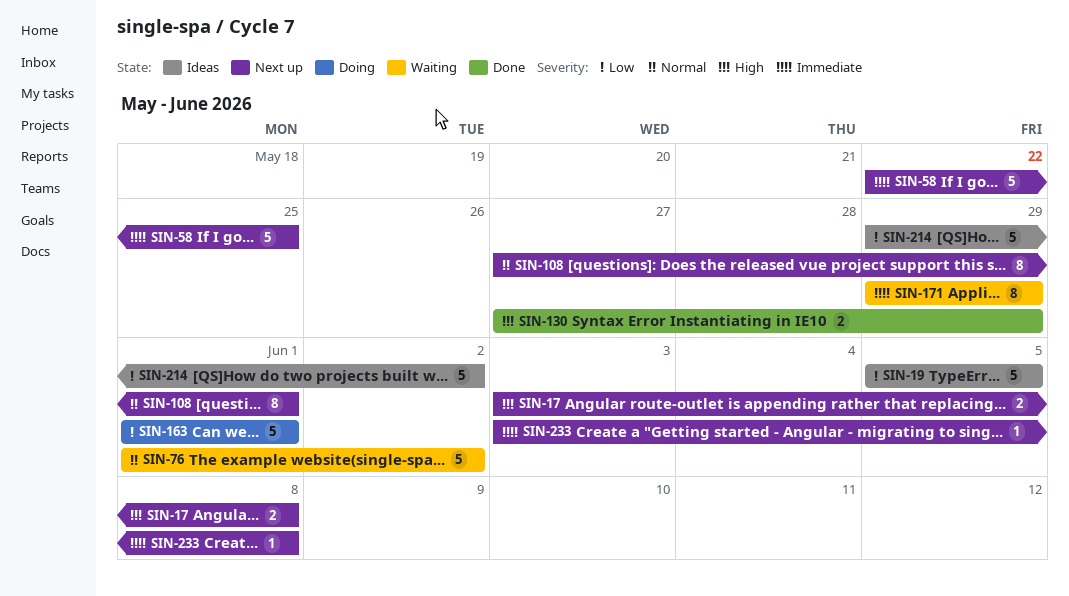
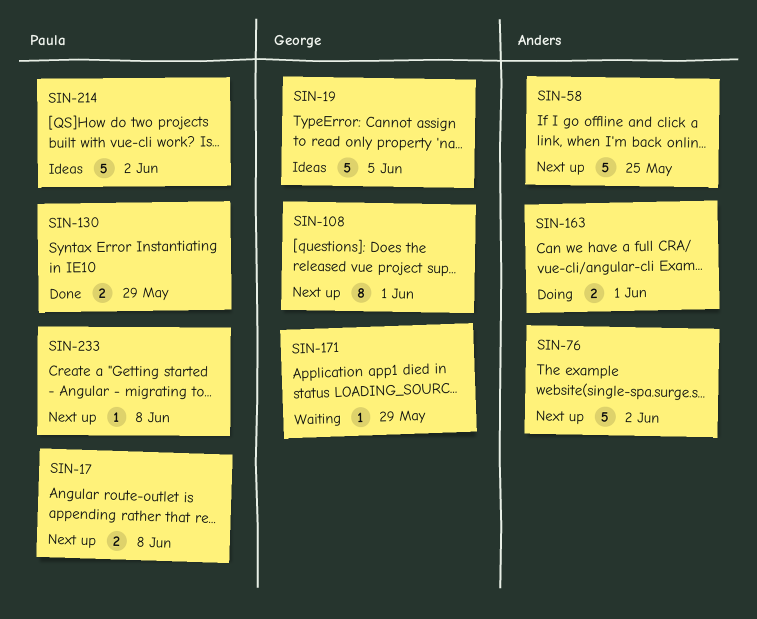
SIN-76, status: Waiting -> Next up
SIN-163, estimate: 5 -> 2
SIN-171, estimate: 8 -> 1

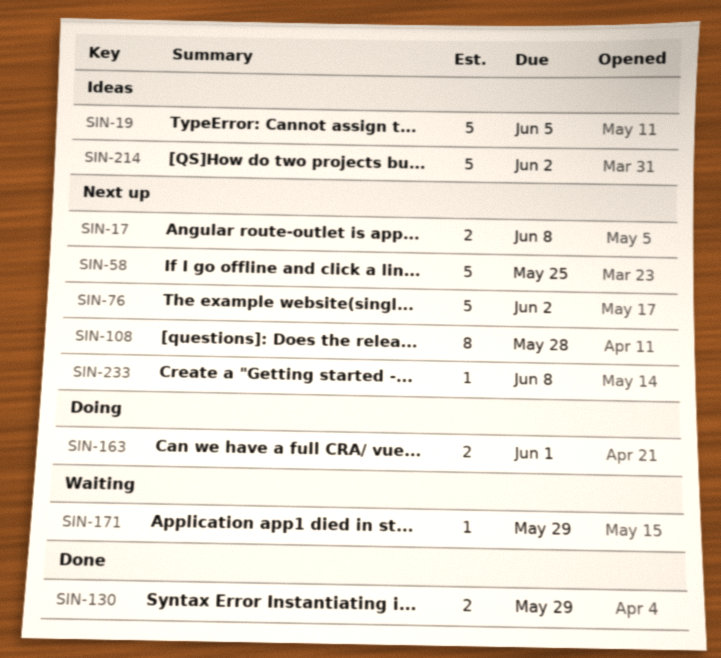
SIN-108, due: Jun 1 -> May 28

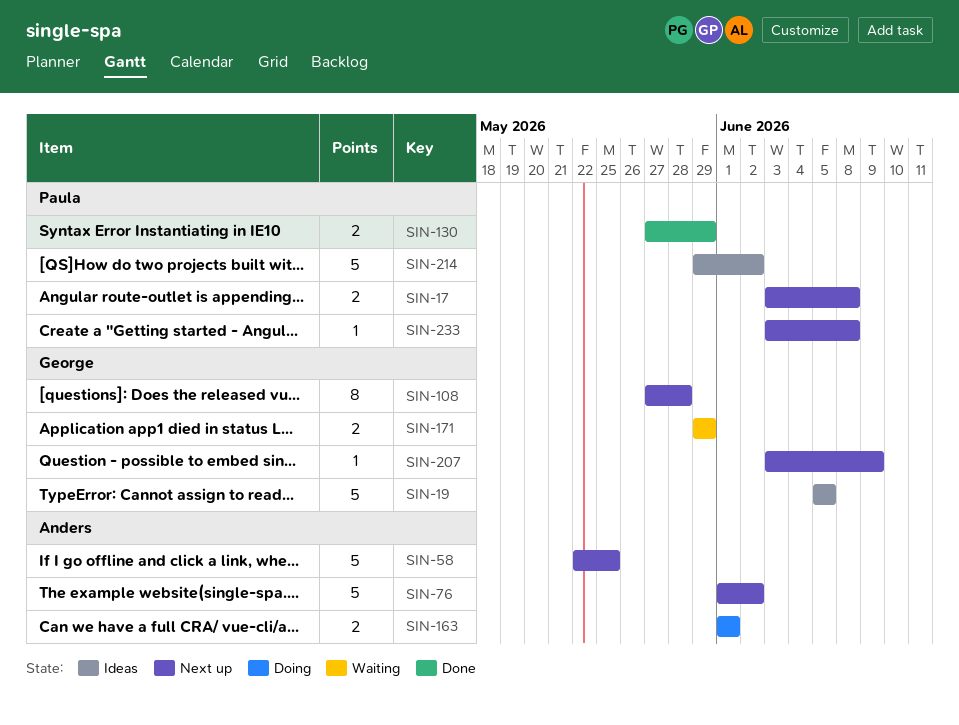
SIN-171, estimate: 1 -> 2
SIN-207: none -> present

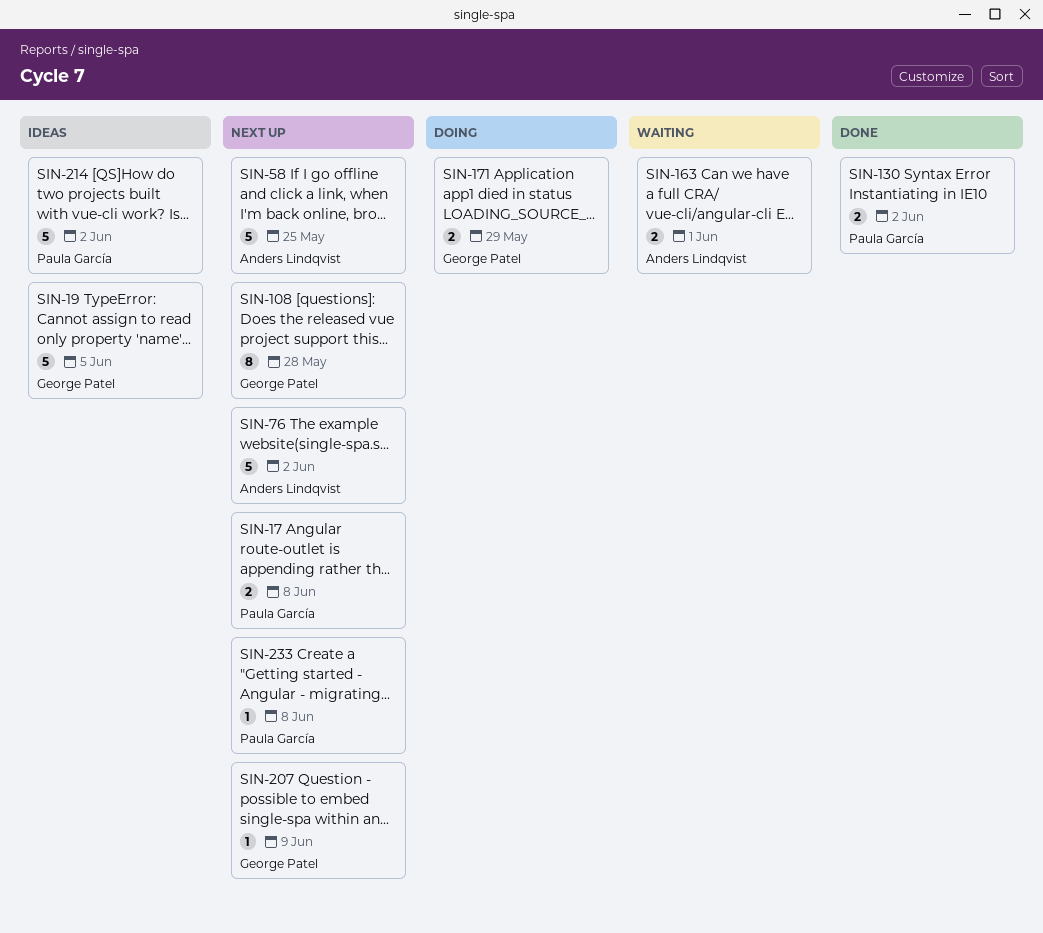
SIN-130, due: May 29 -> Jun 2
SIN-163, status: Doing -> Waiting
SIN-171, status: Waiting -> Doing

